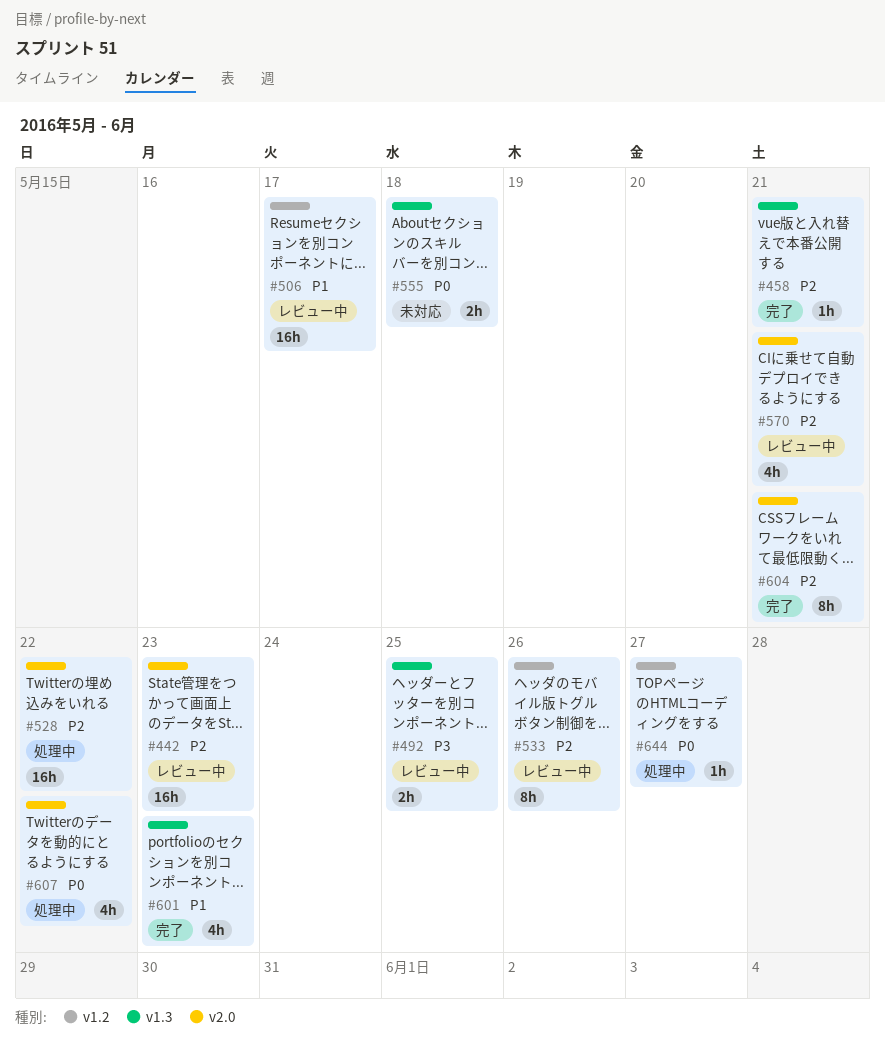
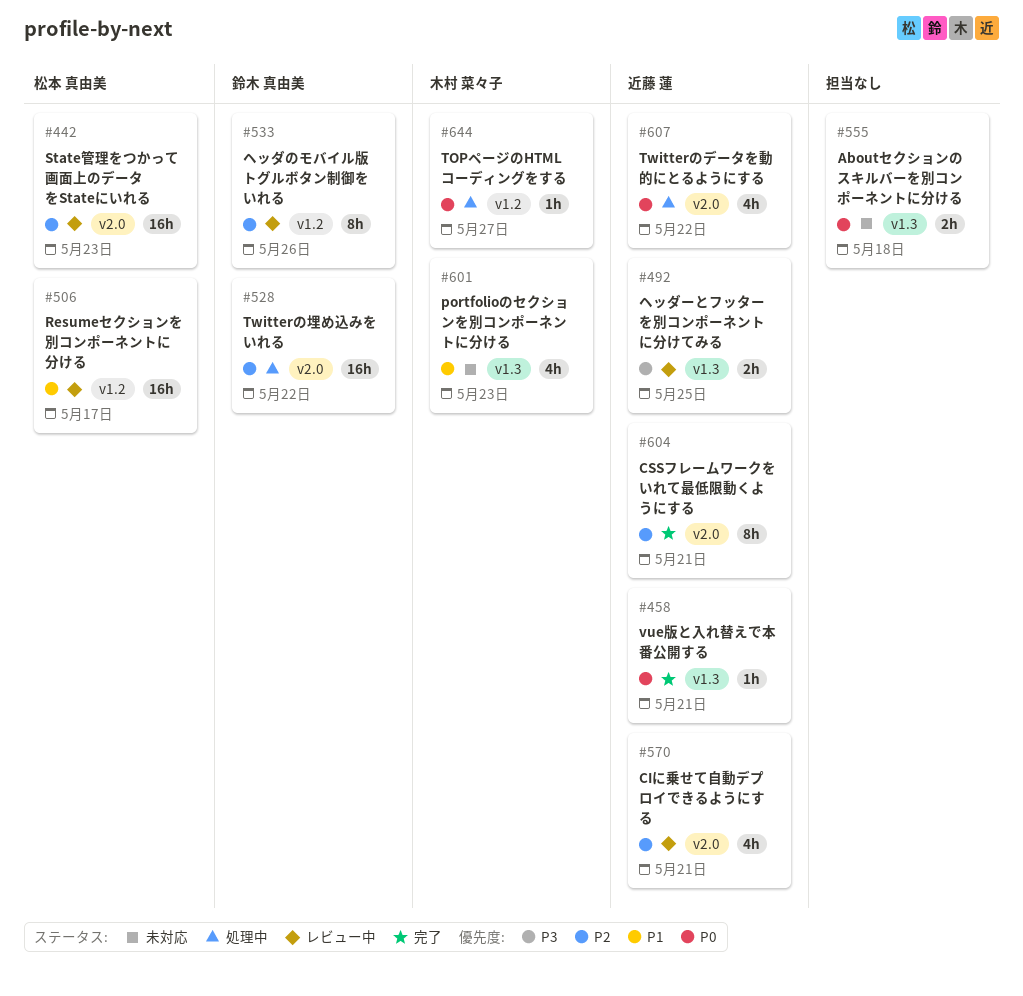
#458, priority: P2 -> P0
#601, status: 完了 -> 未対応

